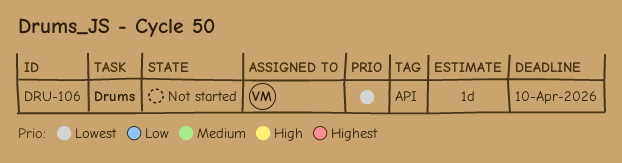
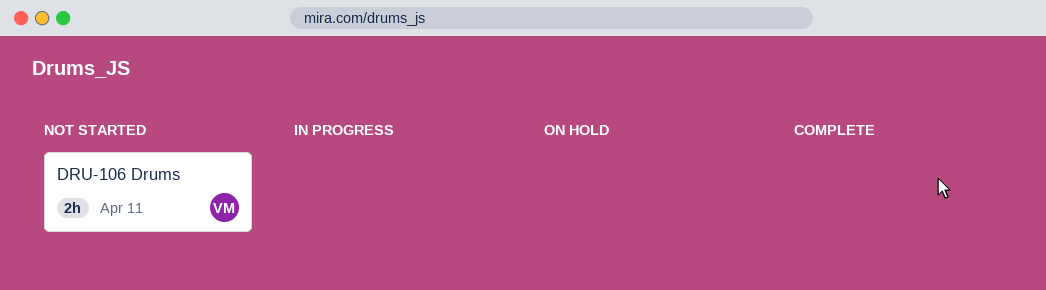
DRU-106, estimate: 1d -> 2h
DRU-106, due: Apr 10 -> Apr 11

